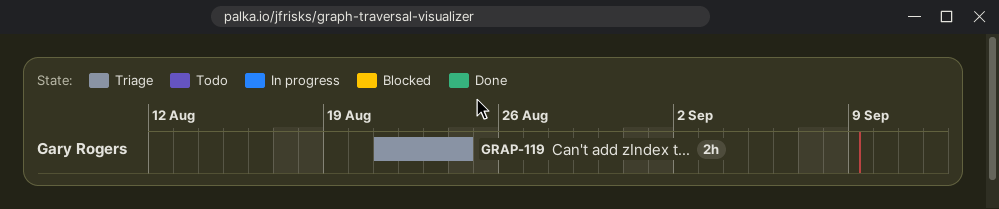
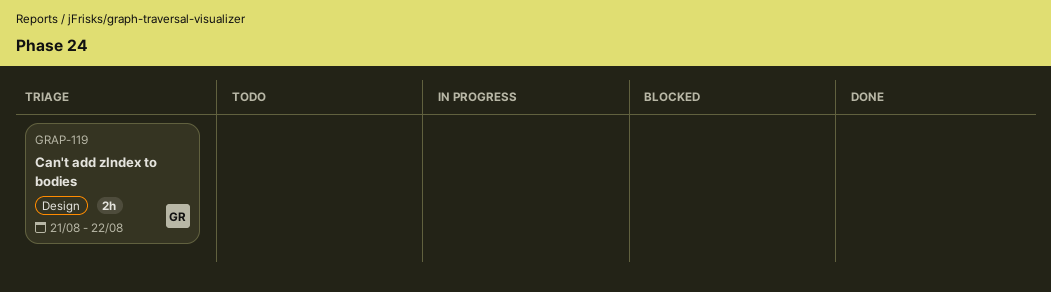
GRAP-119, due: Aug 24 -> Aug 22

